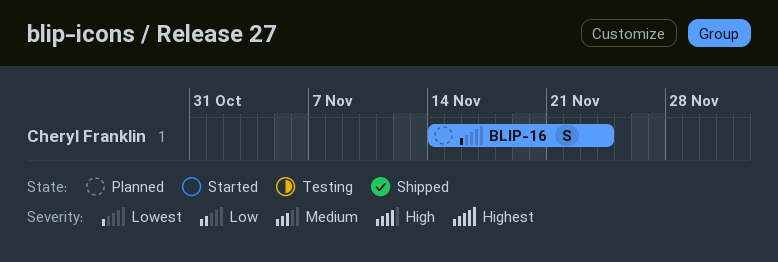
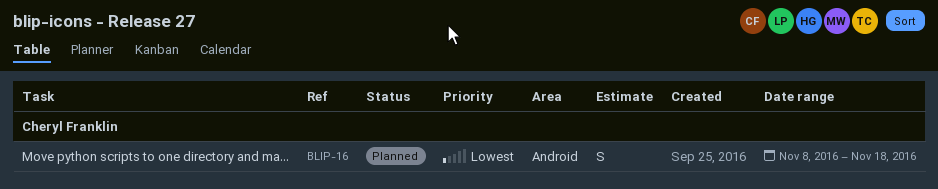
BLIP-16, start: Nov 14 -> Nov 8
BLIP-16, due: Nov 24 -> Nov 18

